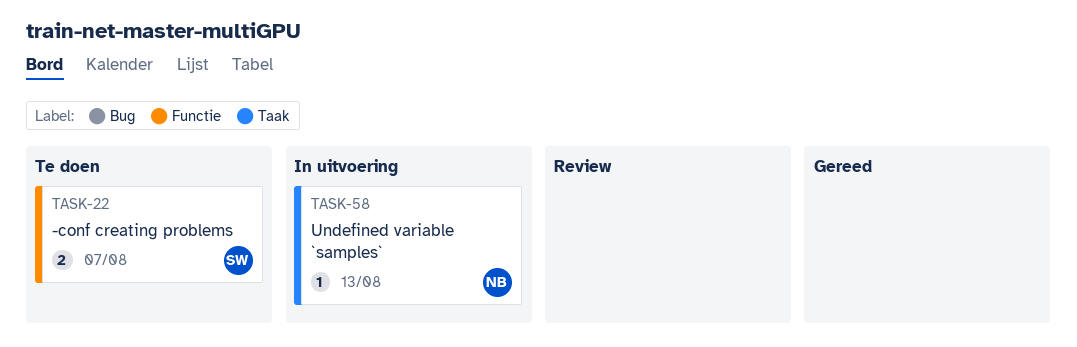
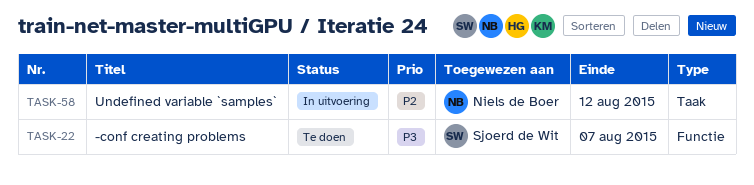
TASK-58, due: Aug 13 -> Aug 12

